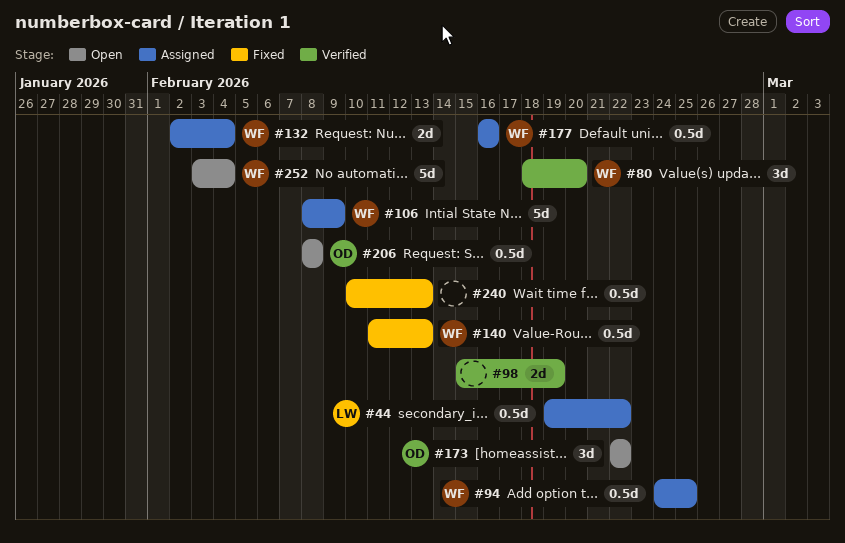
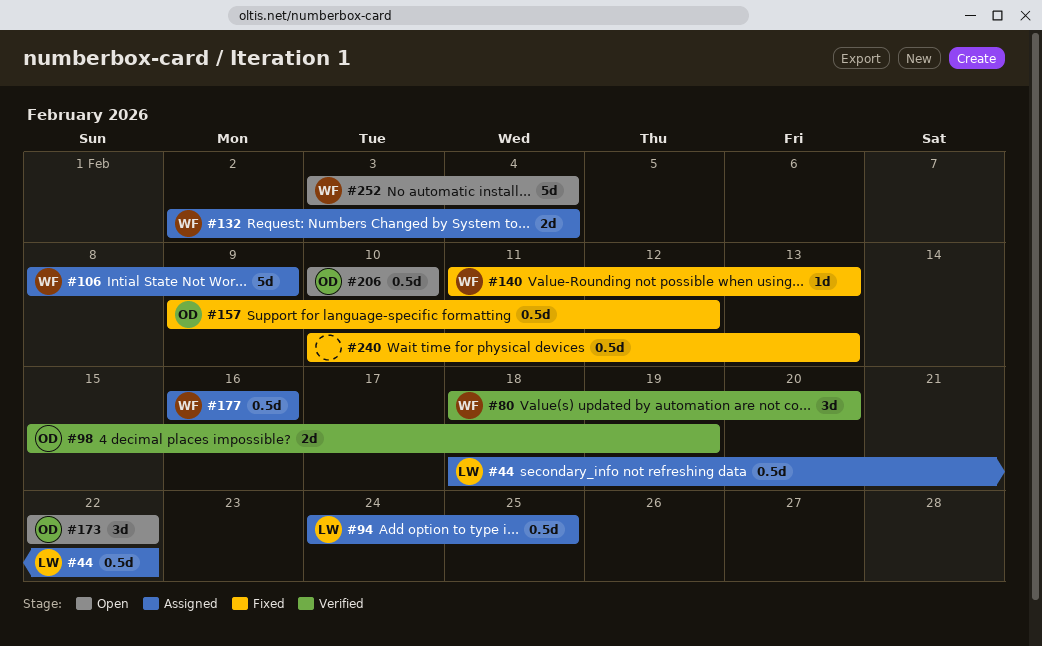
#44, start: Feb 19 -> Feb 18
#94, owner: WF -> LW
#98, owner: none -> OD
#140, estimate: 0.5d -> 1d
#157: none -> present
#206, start: Feb 8 -> Feb 10
#206, due: Feb 8 -> Feb 10

